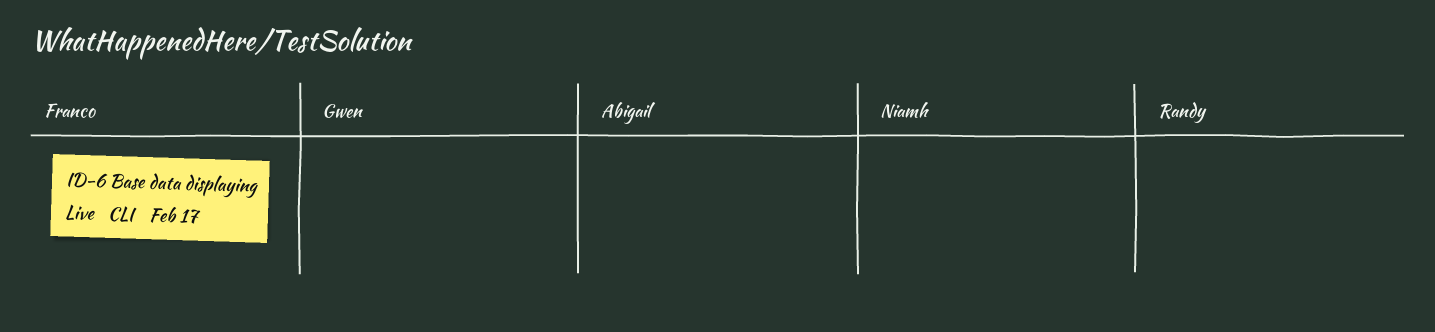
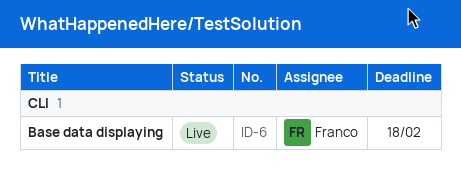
ID-6, due: Feb 17 -> Feb 18

